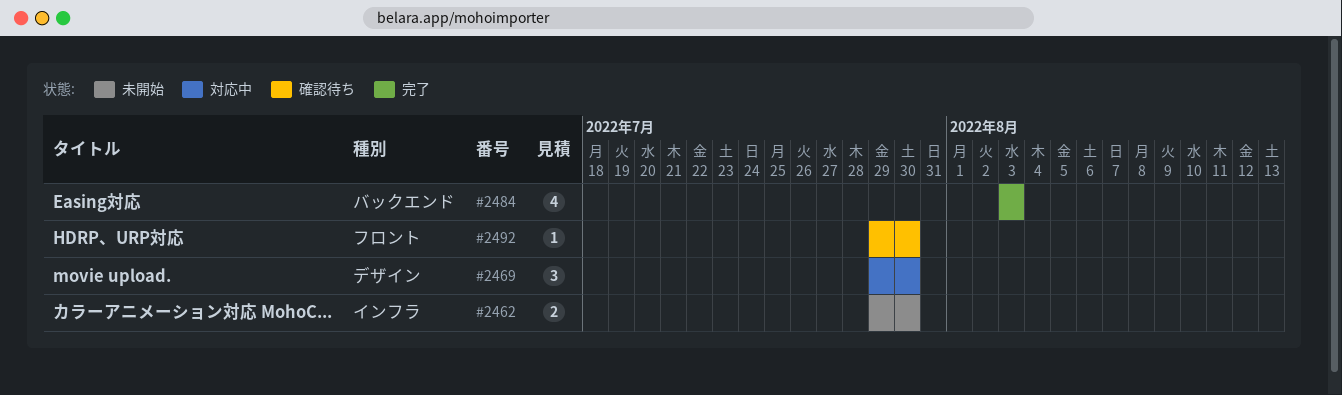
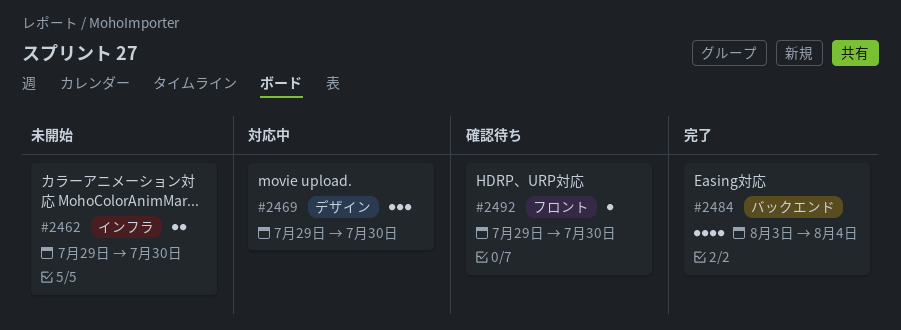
#2484, due: Aug 3 -> Aug 4

